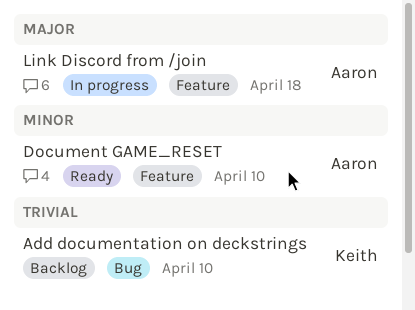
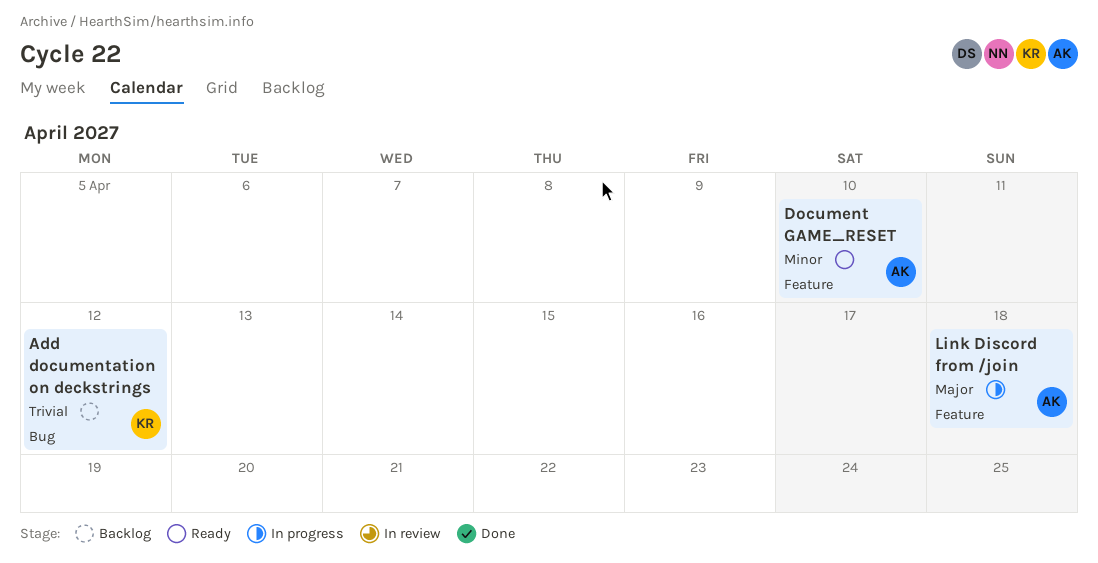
Add documentation on deckstrings, due: Apr 10 -> Apr 12

